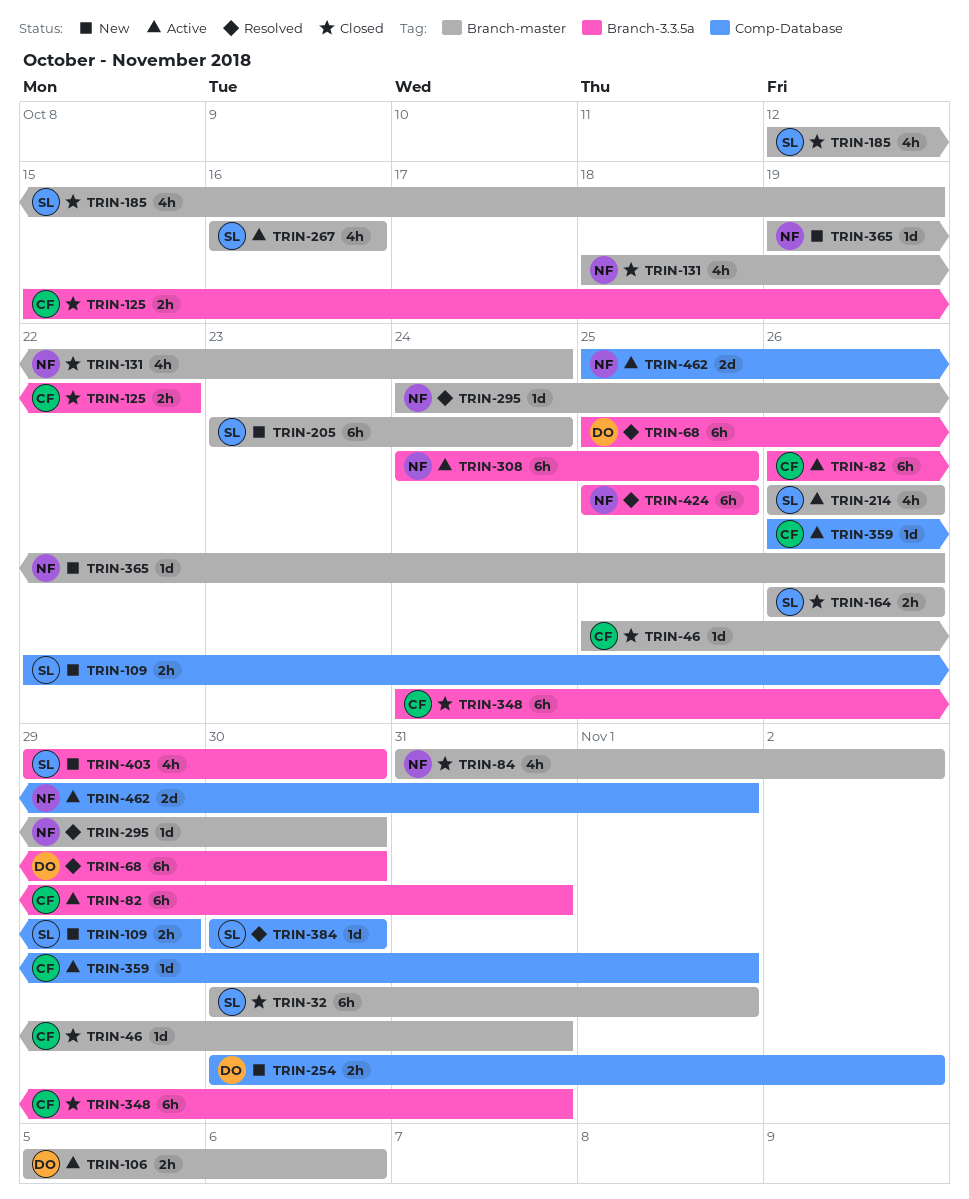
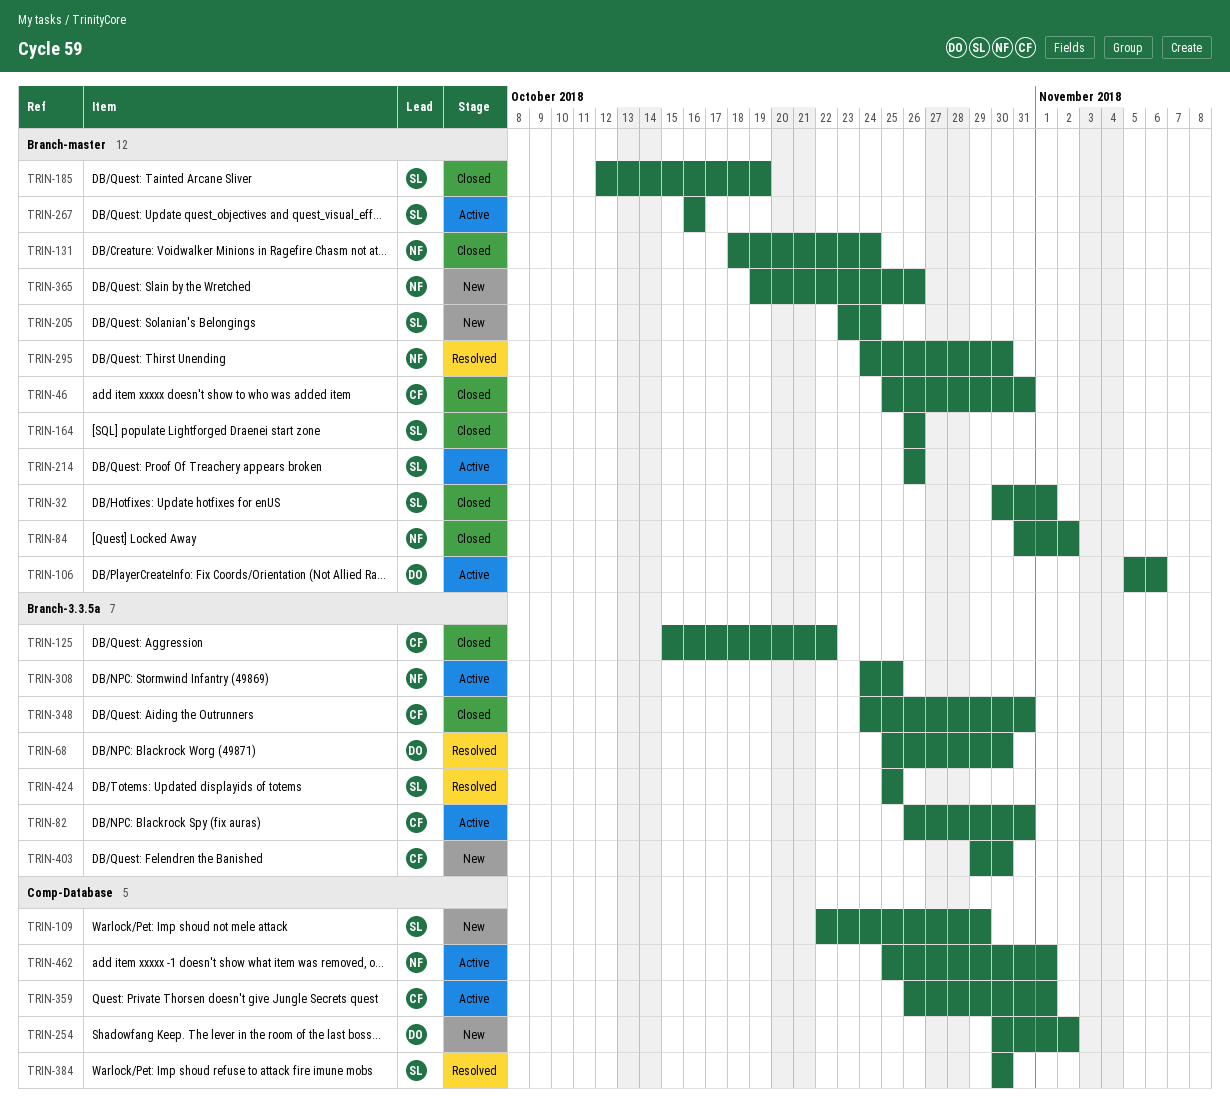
TRIN-403, owner: SL -> CF
TRIN-424, owner: NF -> SL

